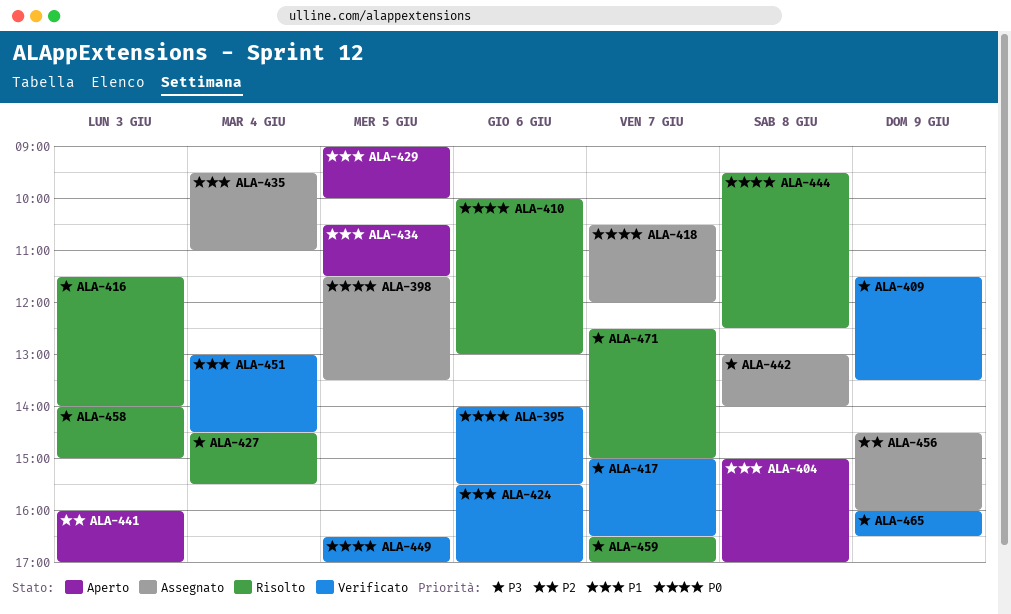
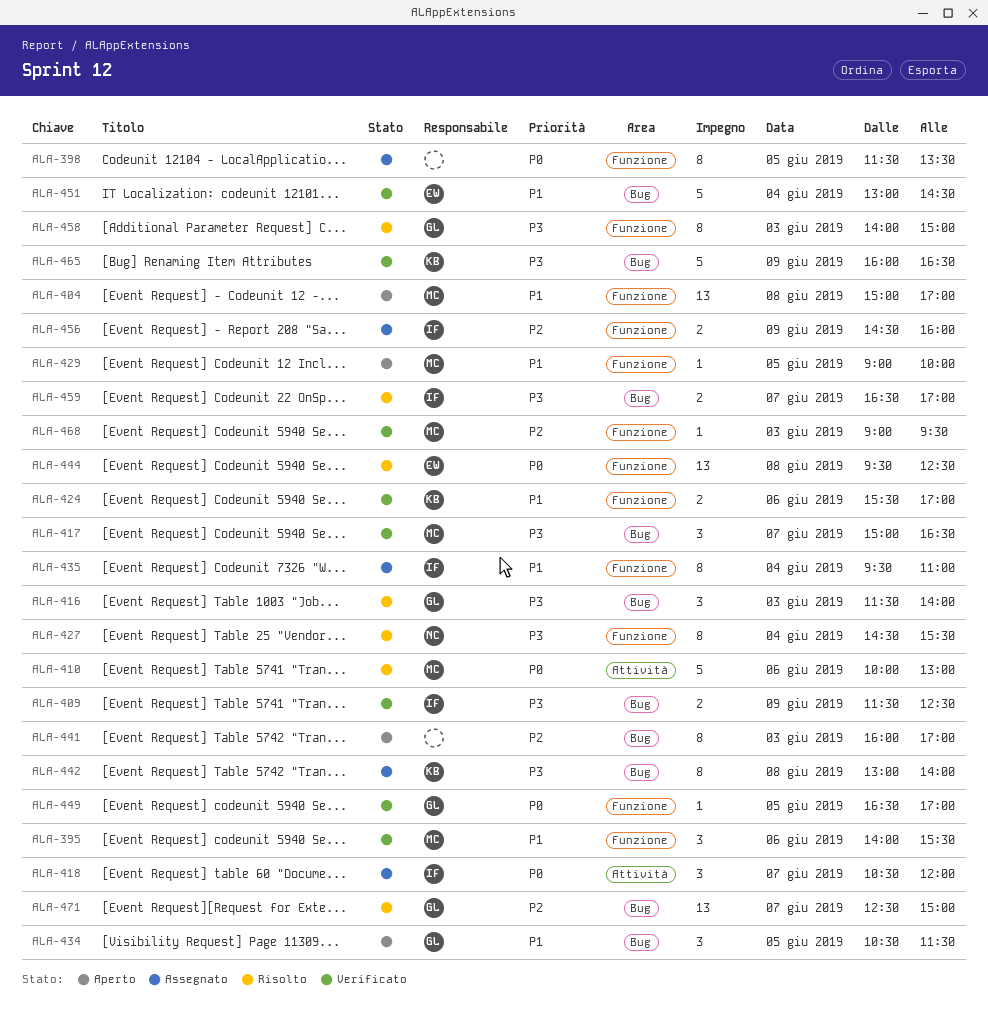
ALA-395, priority: P0 -> P1
ALA-409, ends: 13:30 -> 12:30
ALA-468: none -> present
ALA-471, priority: P3 -> P2

